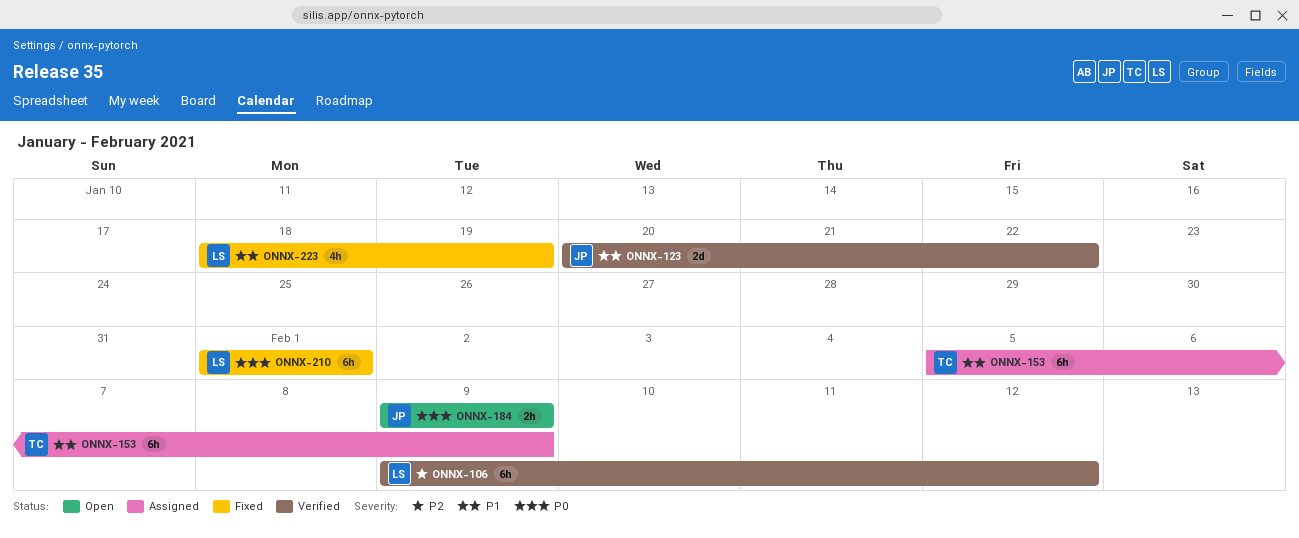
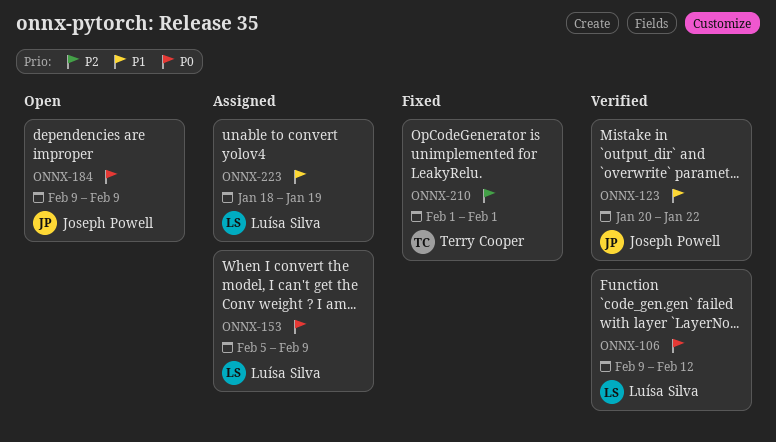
ONNX-106, priority: P2 -> P0
ONNX-153, owner: Terry Cooper -> Luísa Silva
ONNX-153, priority: P1 -> P0
ONNX-210, owner: Luísa Silva -> Terry Cooper
ONNX-210, priority: P0 -> P2
ONNX-223, status: Fixed -> Assigned

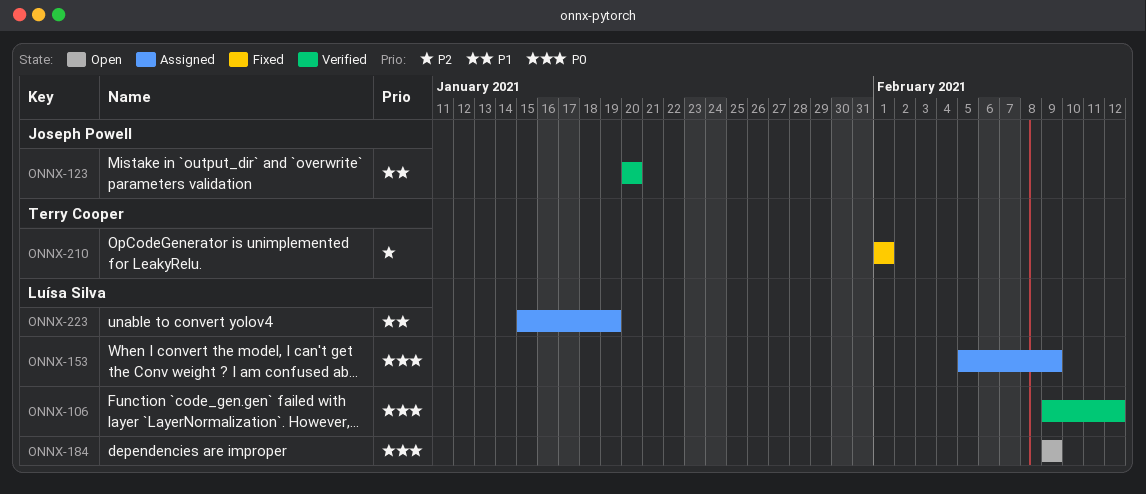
ONNX-123, due: Jan 22 -> Jan 20
ONNX-184, owner: Joseph Powell -> Luísa Silva
ONNX-223, start: Jan 18 -> Jan 15

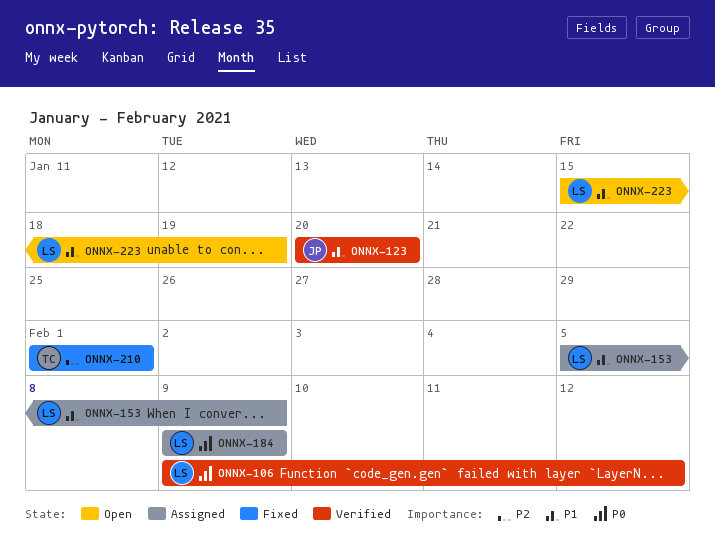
ONNX-153, priority: P0 -> P1
ONNX-184, status: Open -> Assigned
ONNX-223, status: Assigned -> Open

